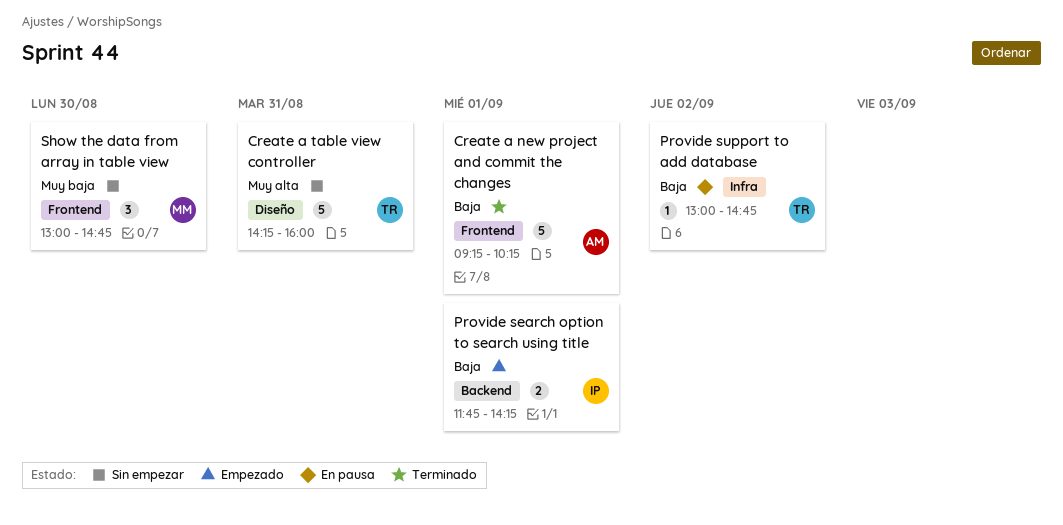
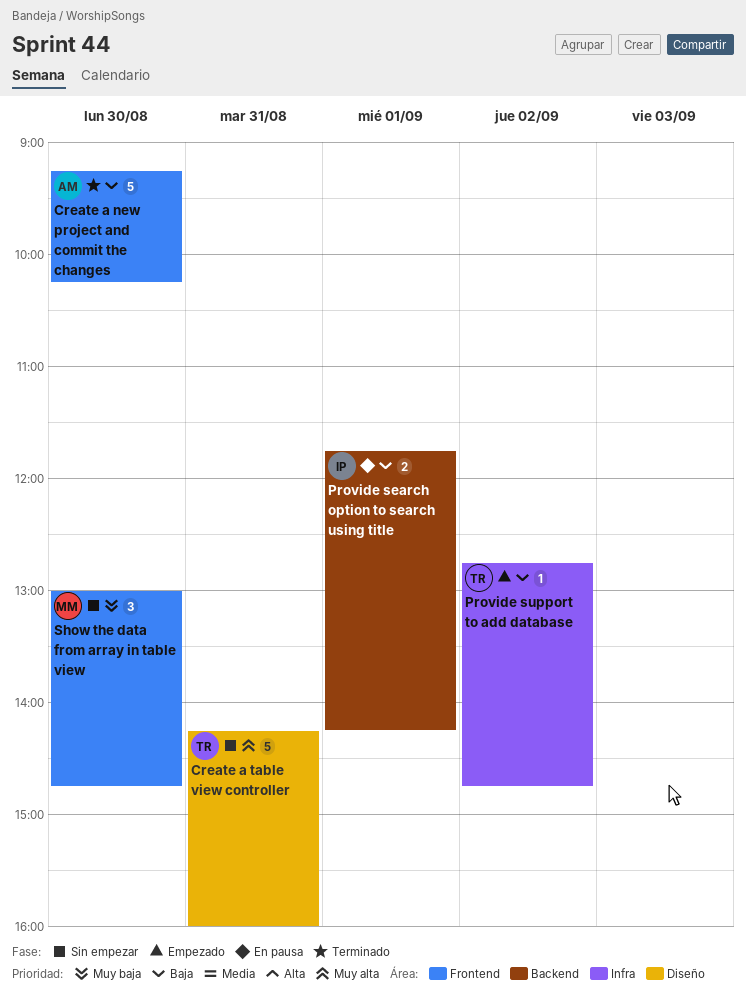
Create a new project and commit the changes, day: Sep 1 -> Aug 30
Provide search option to search using title, status: Empezado -> En pausa
Provide support to add database, status: En pausa -> Empezado
Provide support to add database, begins: 13:00 -> 12:45

